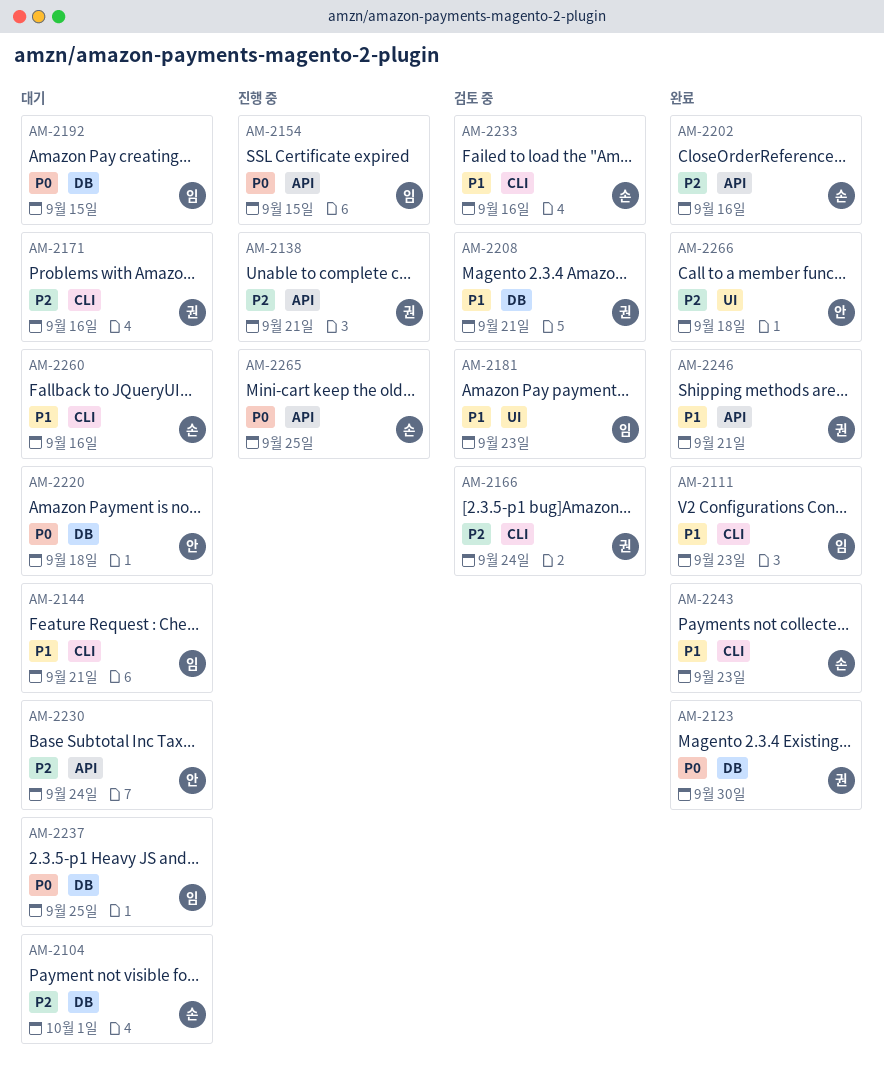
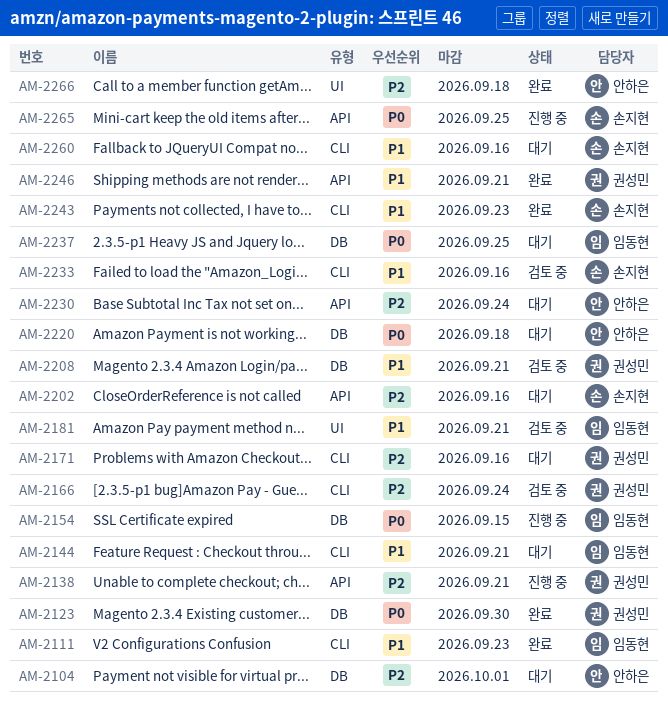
AM-2104, owner: 손지현 -> 안하은
AM-2154, label: API -> DB
AM-2181, due: Sep 23 -> Sep 21
AM-2192: present -> none
AM-2202, status: 완료 -> 대기

